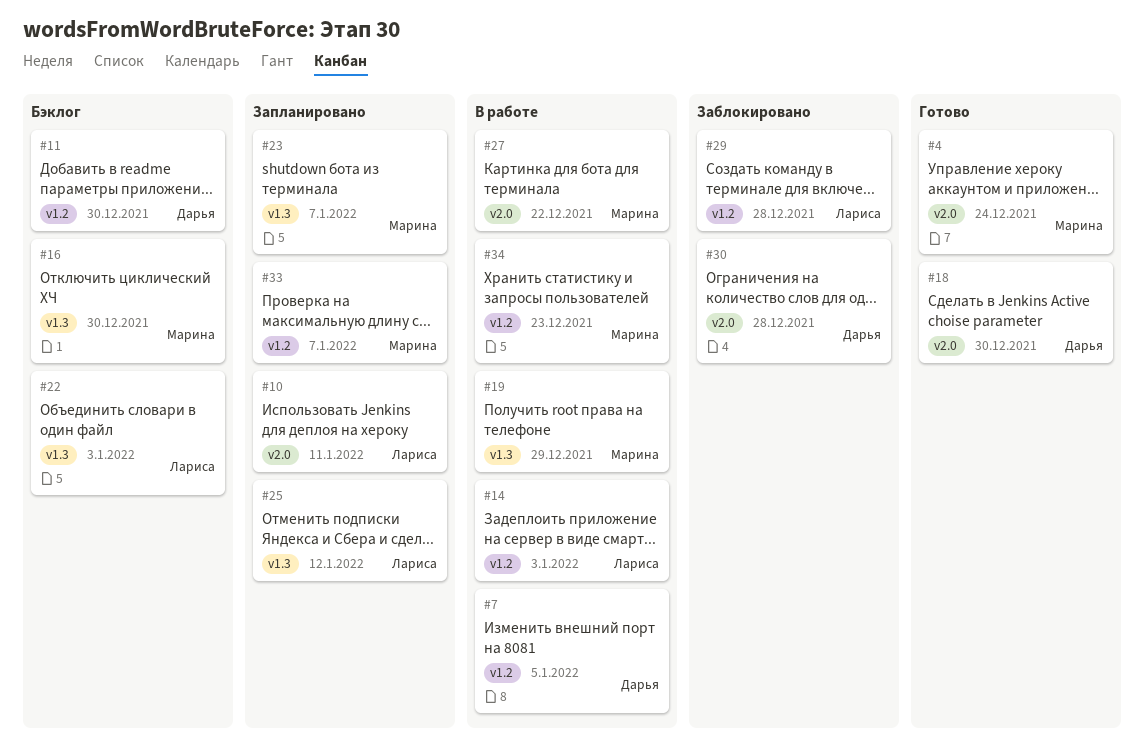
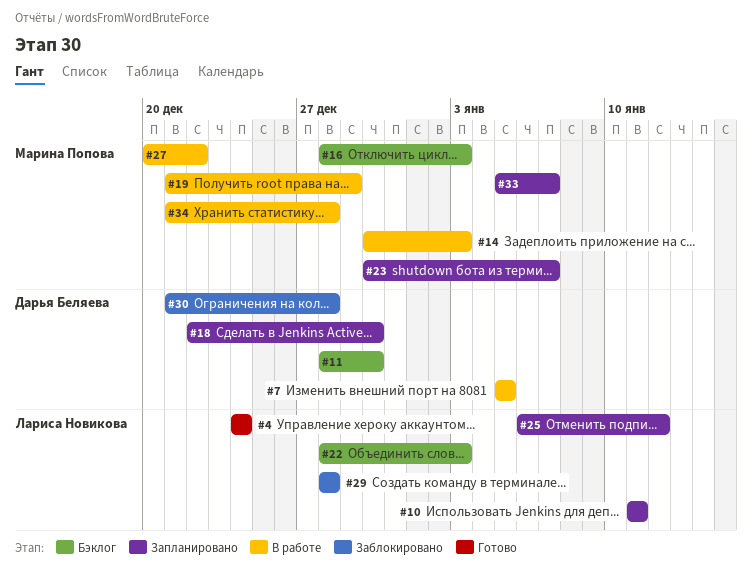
#4, owner: Марина Попова -> Лариса Новикова
#14, owner: Лариса Новикова -> Марина Попова
#16, due: Dec 30 -> Jan 3
#18, status: Готово -> Запланировано
#34, due: Dec 23 -> Dec 28

